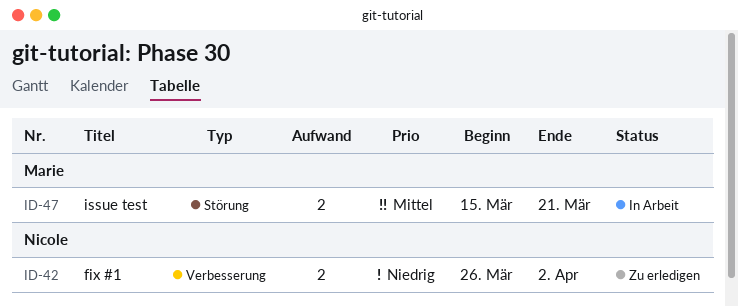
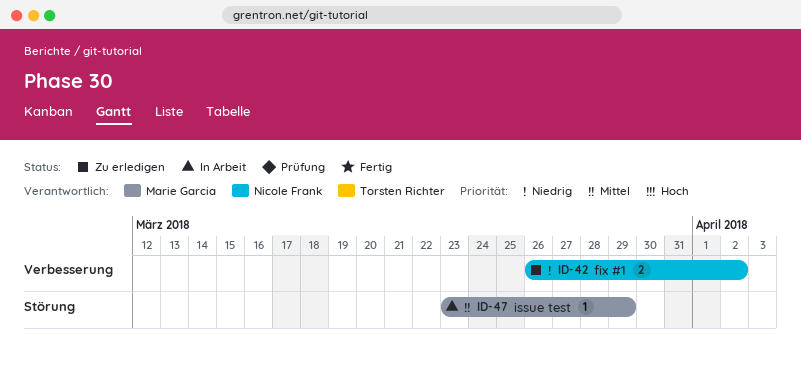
ID-47, estimate: 2 -> 1
ID-47, start: Mar 15 -> Mar 23
ID-47, due: Mar 21 -> Mar 29

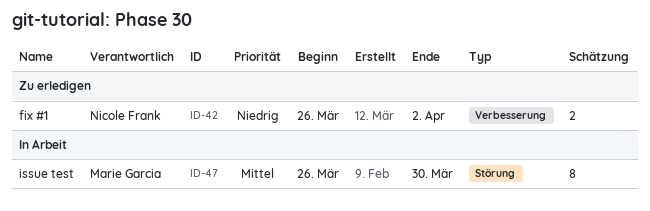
ID-47, estimate: 1 -> 8
ID-47, start: Mar 23 -> Mar 26
ID-47, due: Mar 29 -> Mar 30

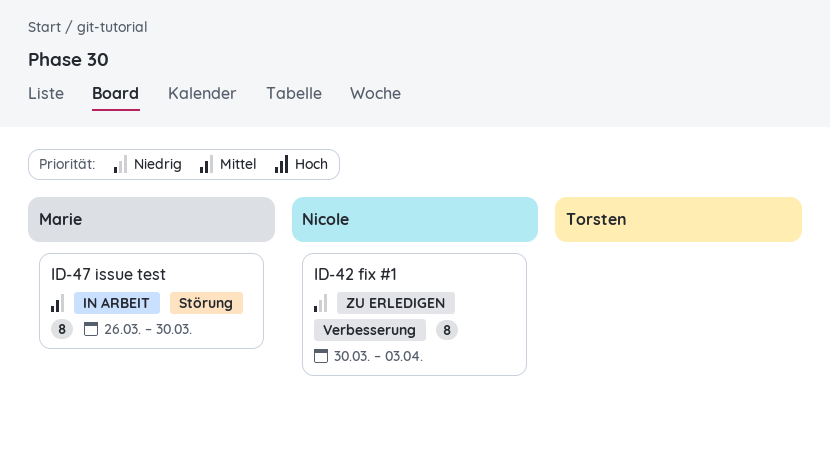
ID-42, estimate: 2 -> 8
ID-42, start: Mar 26 -> Mar 30
ID-42, due: Apr 2 -> Apr 3

